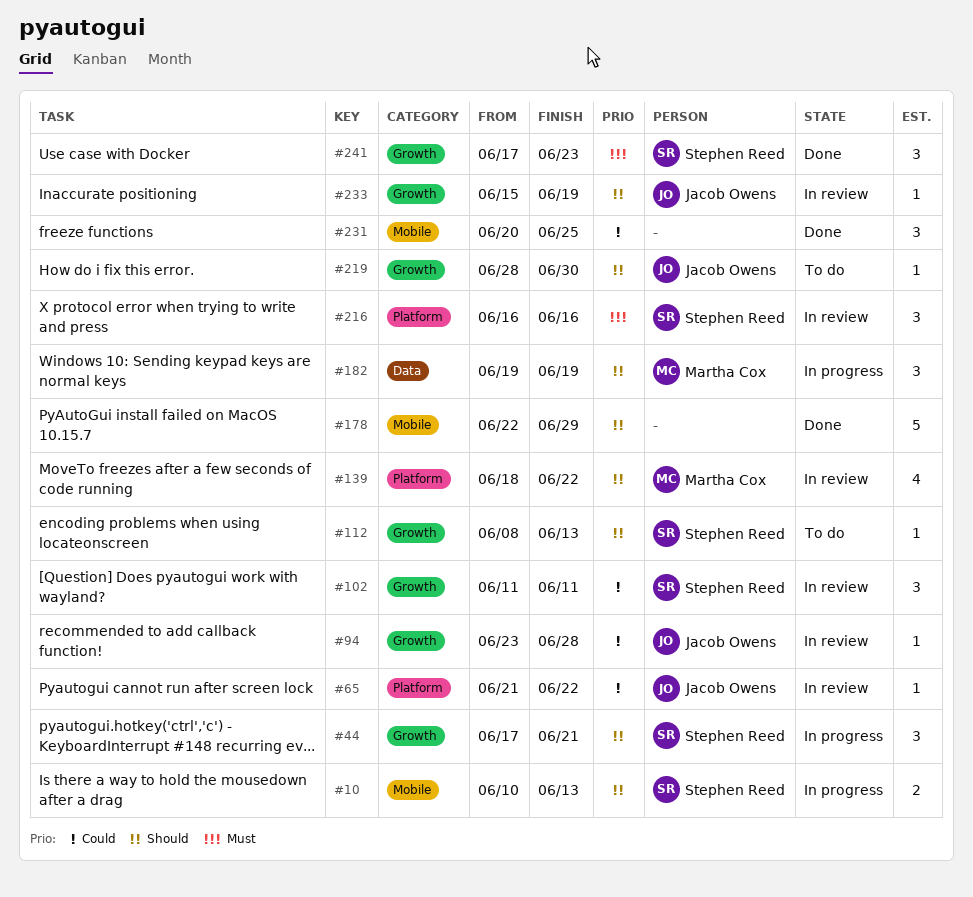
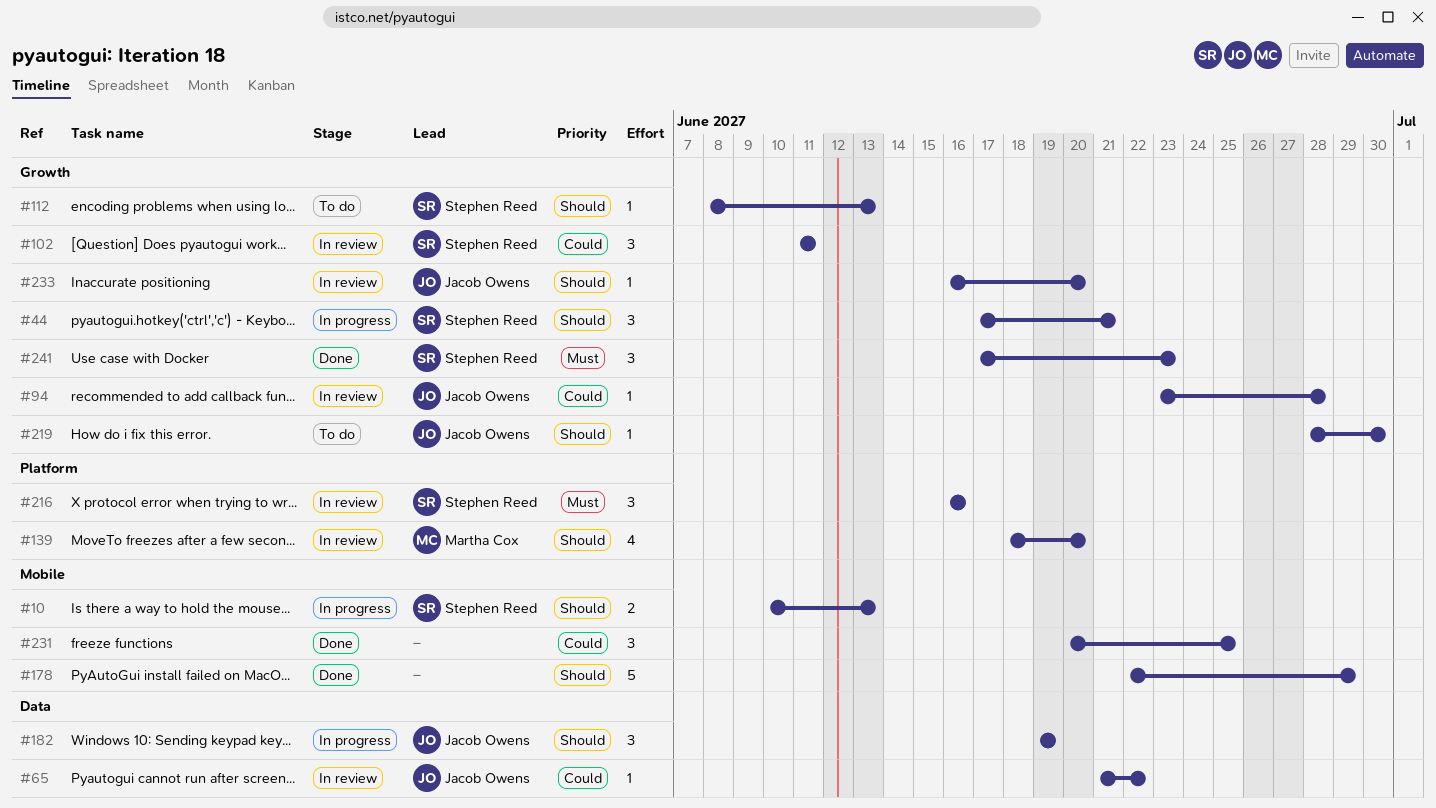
#65, label: Platform -> Data
#139, due: Jun 22 -> Jun 20
#182, owner: Martha Cox -> Jacob Owens
#233, start: Jun 15 -> Jun 16
#233, due: Jun 19 -> Jun 20

